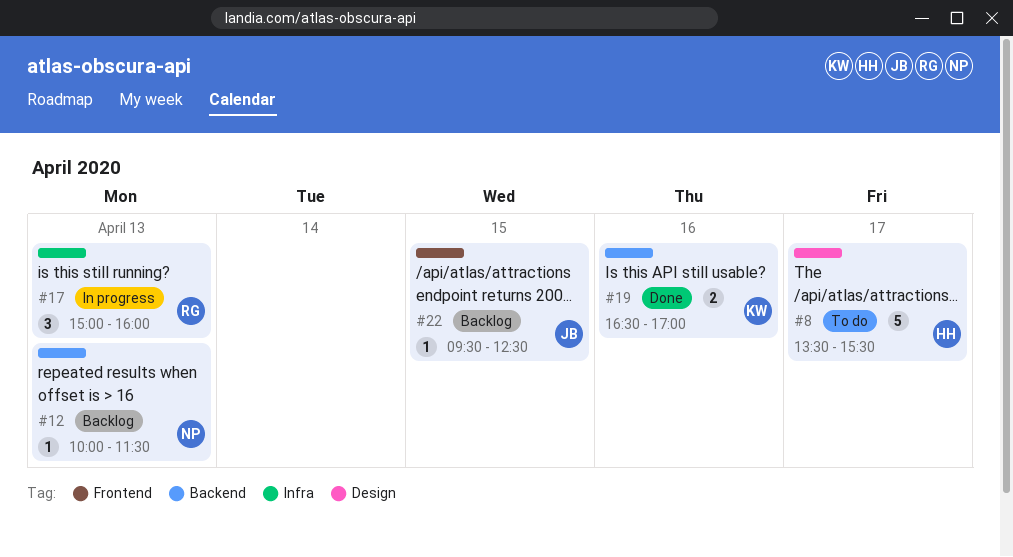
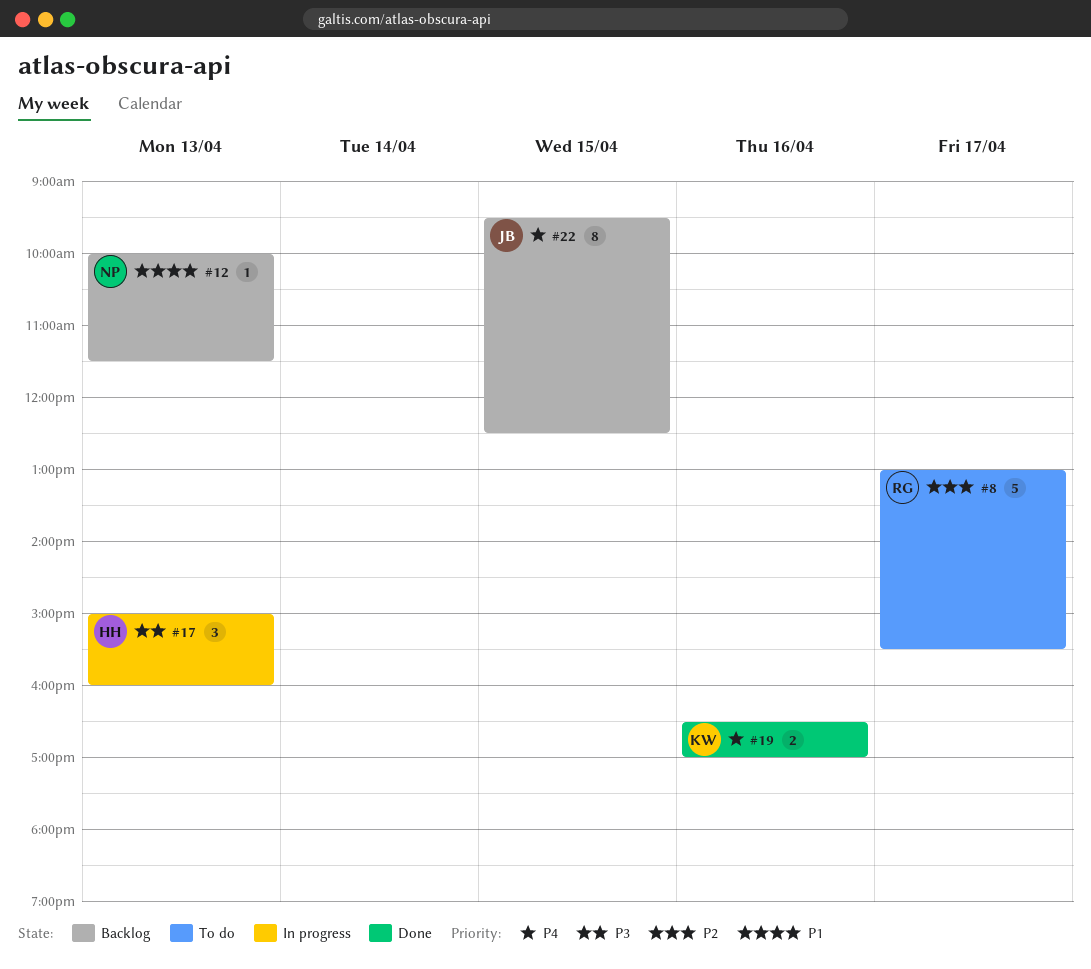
#8, owner: HH -> RG
#8, begins: 13:30 -> 13:00
#17, owner: RG -> HH
#22, estimate: 1 -> 8

